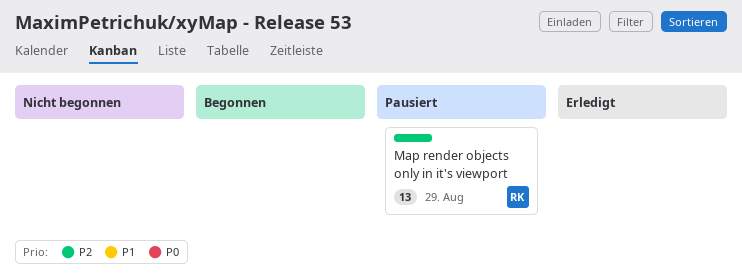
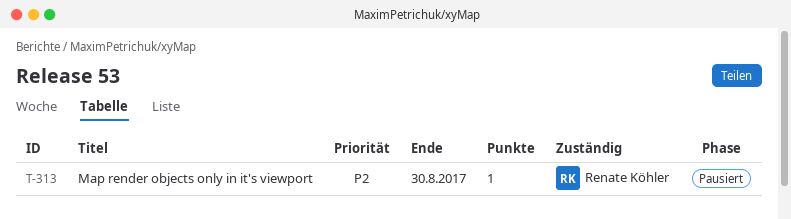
Map render objects only in it's viewport, estimate: 13 -> 1
Map render objects only in it's viewport, due: Aug 29 -> Aug 30

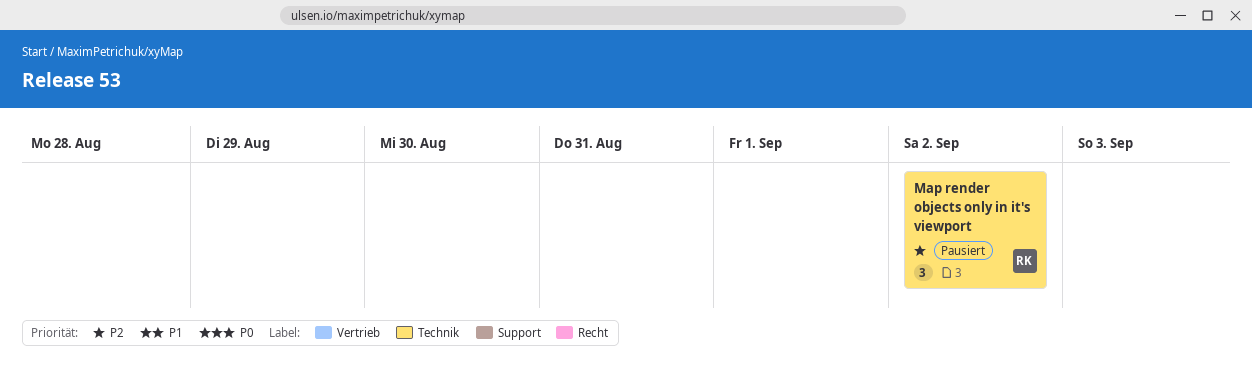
Map render objects only in it's viewport, estimate: 1 -> 3
Map render objects only in it's viewport, due: Aug 30 -> Sep 2

